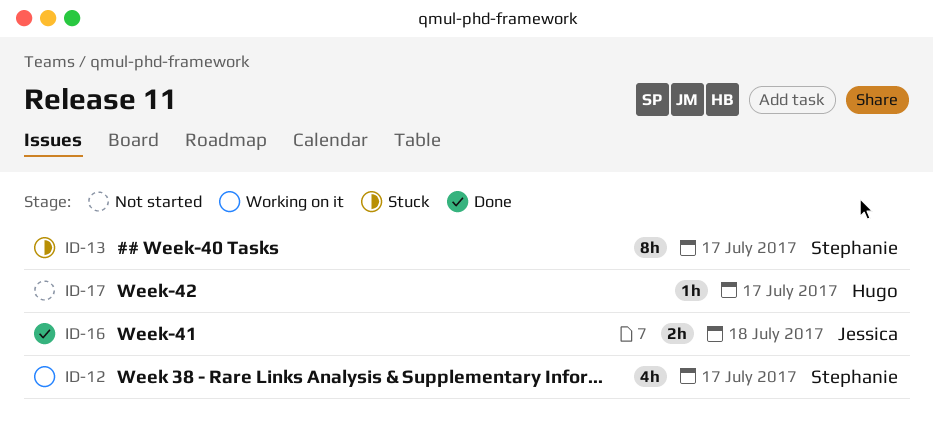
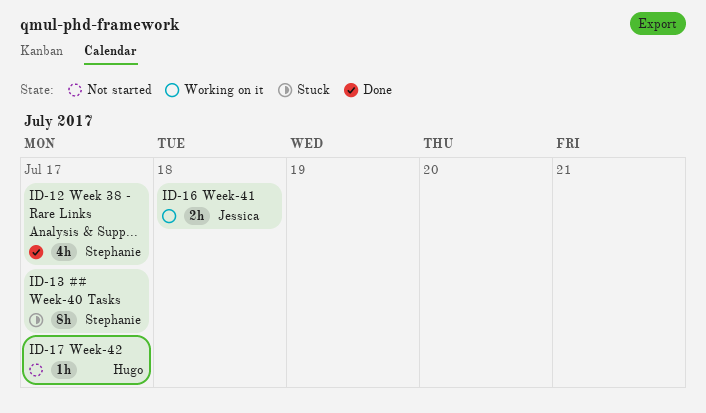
ID-12, status: Working on it -> Done
ID-16, status: Done -> Working on it

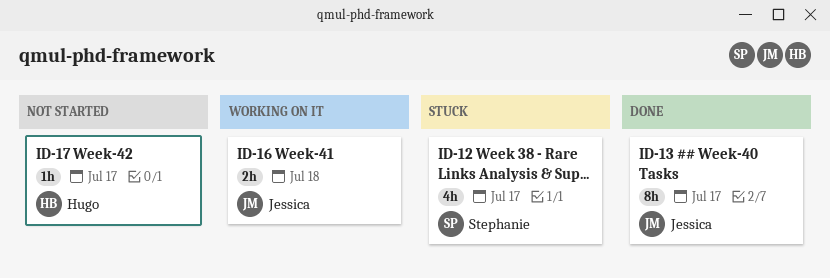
ID-12, status: Done -> Stuck
ID-13, status: Stuck -> Done
ID-13, owner: Stephanie -> Jessica

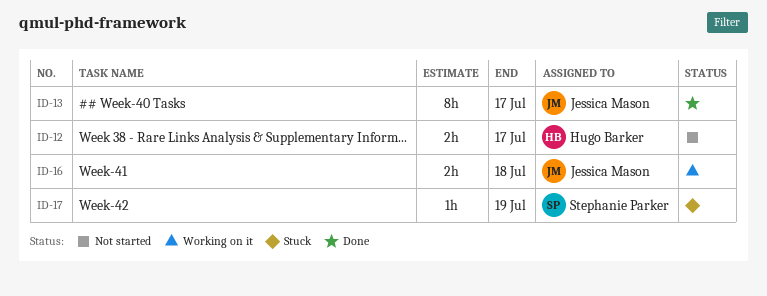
ID-12, status: Stuck -> Not started
ID-12, owner: Stephanie Parker -> Hugo Barker
ID-12, estimate: 4h -> 2h
ID-17, status: Not started -> Stuck
ID-17, owner: Hugo Barker -> Stephanie Parker
ID-17, due: Jul 17 -> Jul 19

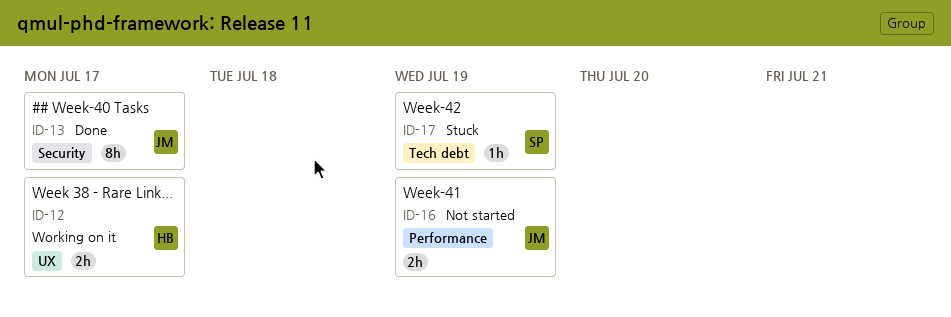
ID-12, status: Not started -> Working on it
ID-16, status: Working on it -> Not started
ID-16, due: Jul 18 -> Jul 19

